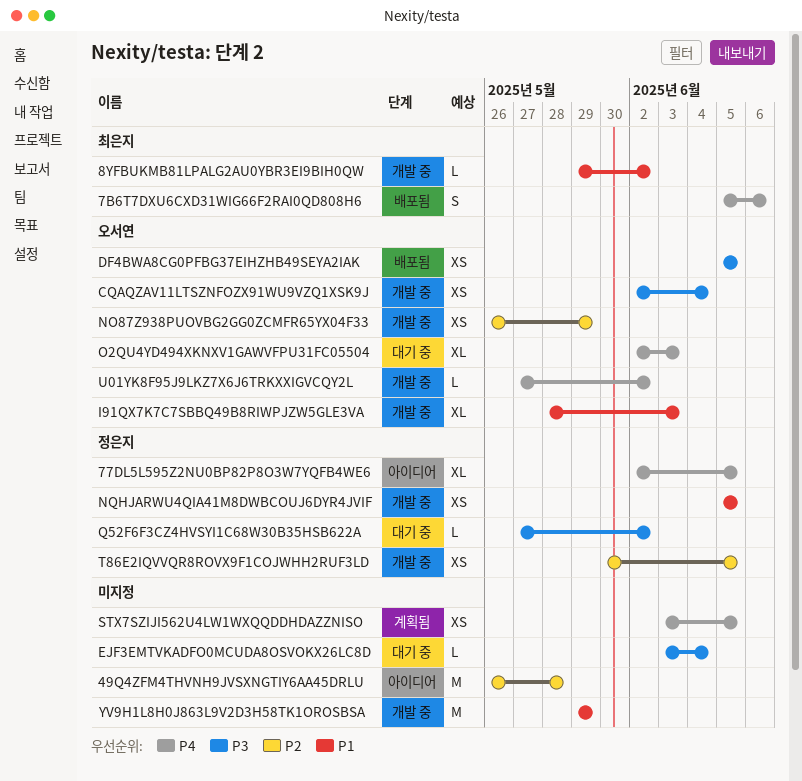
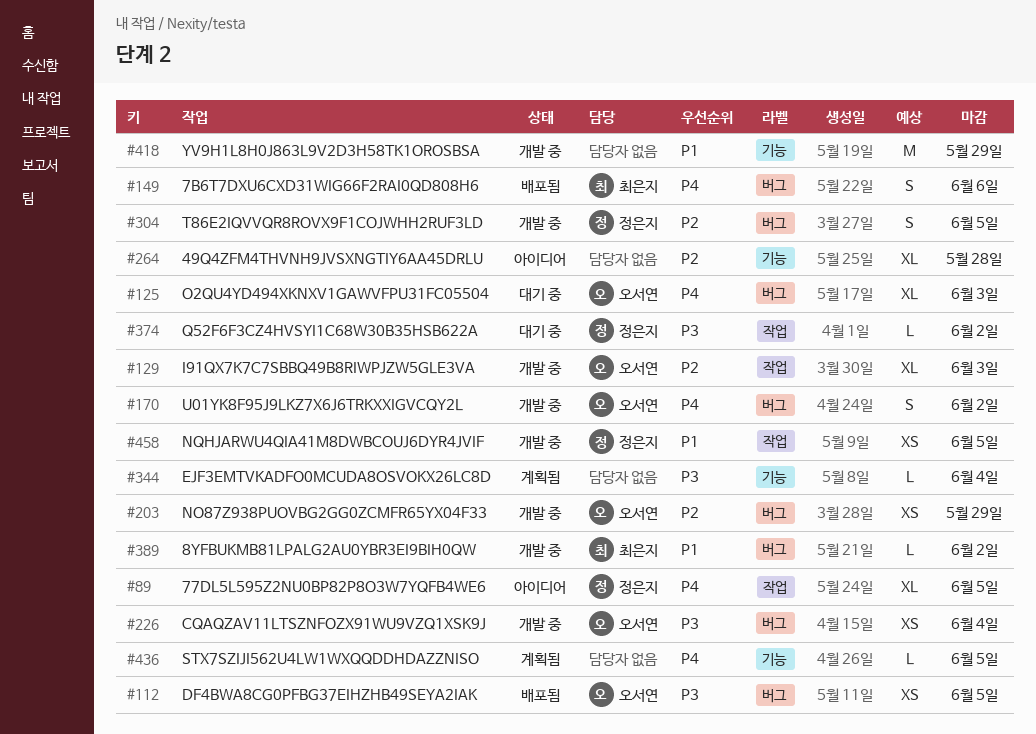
49Q4ZFM4THVNH9JVSXNGTIY6AA45DRLU, estimate: M -> XL
EJF3EMTVKADFO0MCUDA8OSVOKX26LC8D, status: 대기 중 -> 계획됨
I91QX7K7C7SBBQ49B8RIWPJZW5GLE3VA, priority: P1 -> P2
STX7SZIJI562U4LW1WXQQDDHDAZZNISO, estimate: XS -> L
T86E2IQVVQR8ROVX9F1COJWHH2RUF3LD, estimate: XS -> S
U01YK8F95J9LKZ7X6J6TRKXXIGVCQY2L, estimate: L -> S

